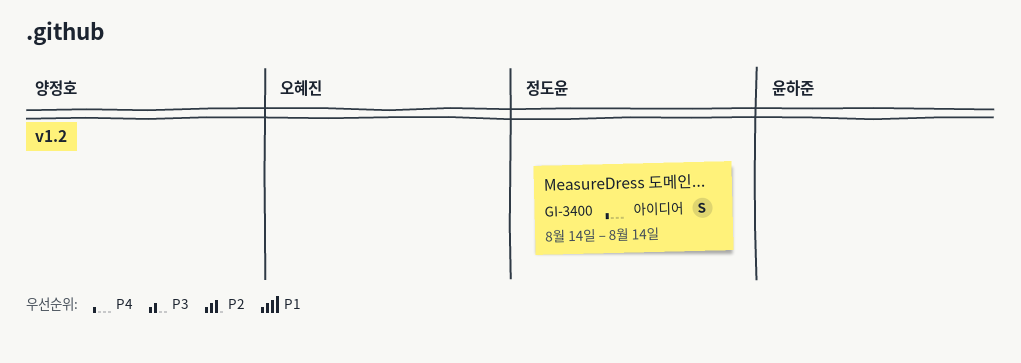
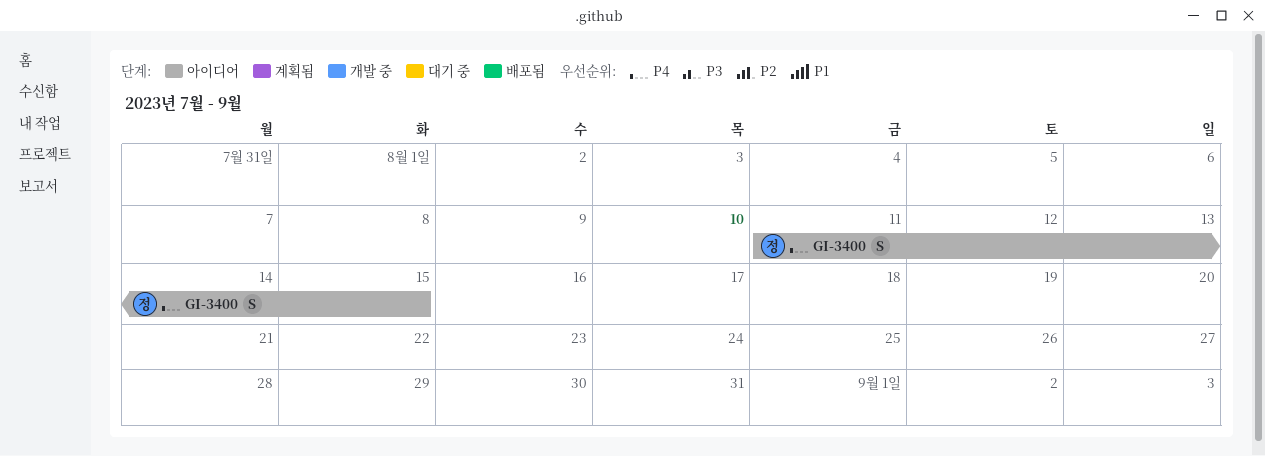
GI-3400, start: Aug 14 -> Aug 11
GI-3400, due: Aug 14 -> Aug 15

